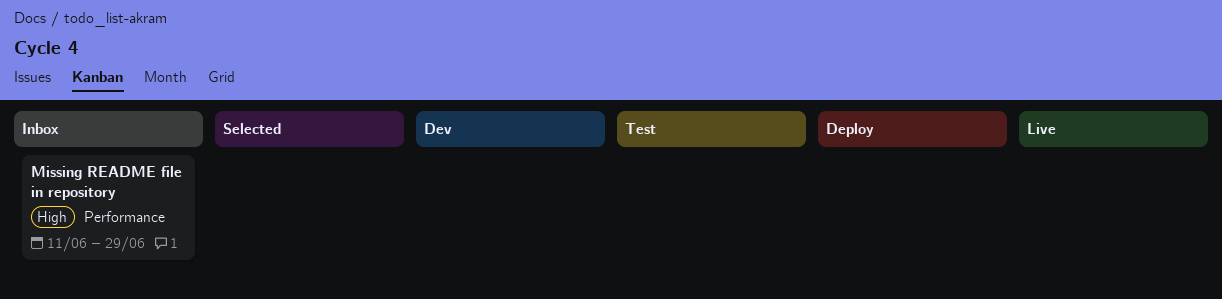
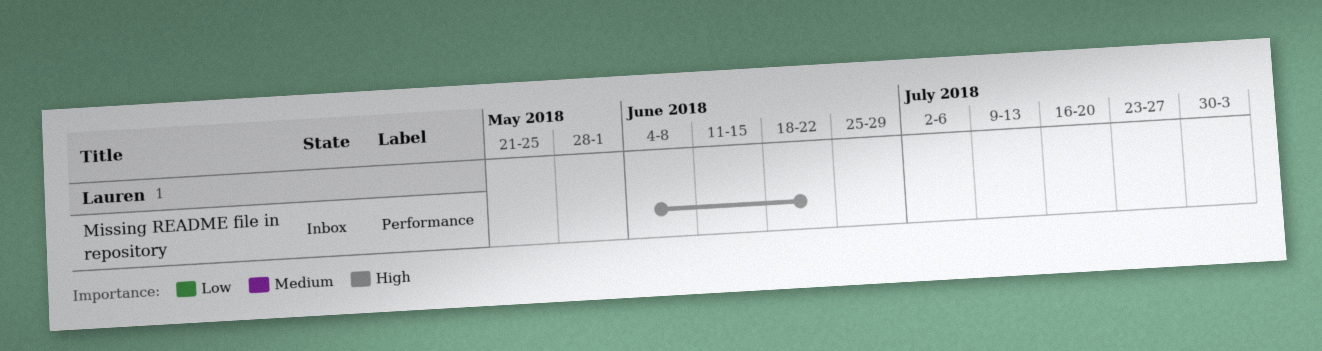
Missing README file in repository, start: Jun 11 -> Jun 4
Missing README file in repository, due: Jun 29 -> Jun 22

